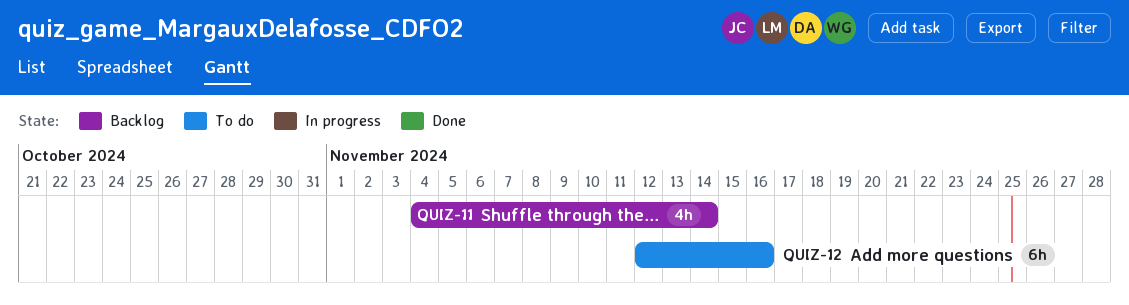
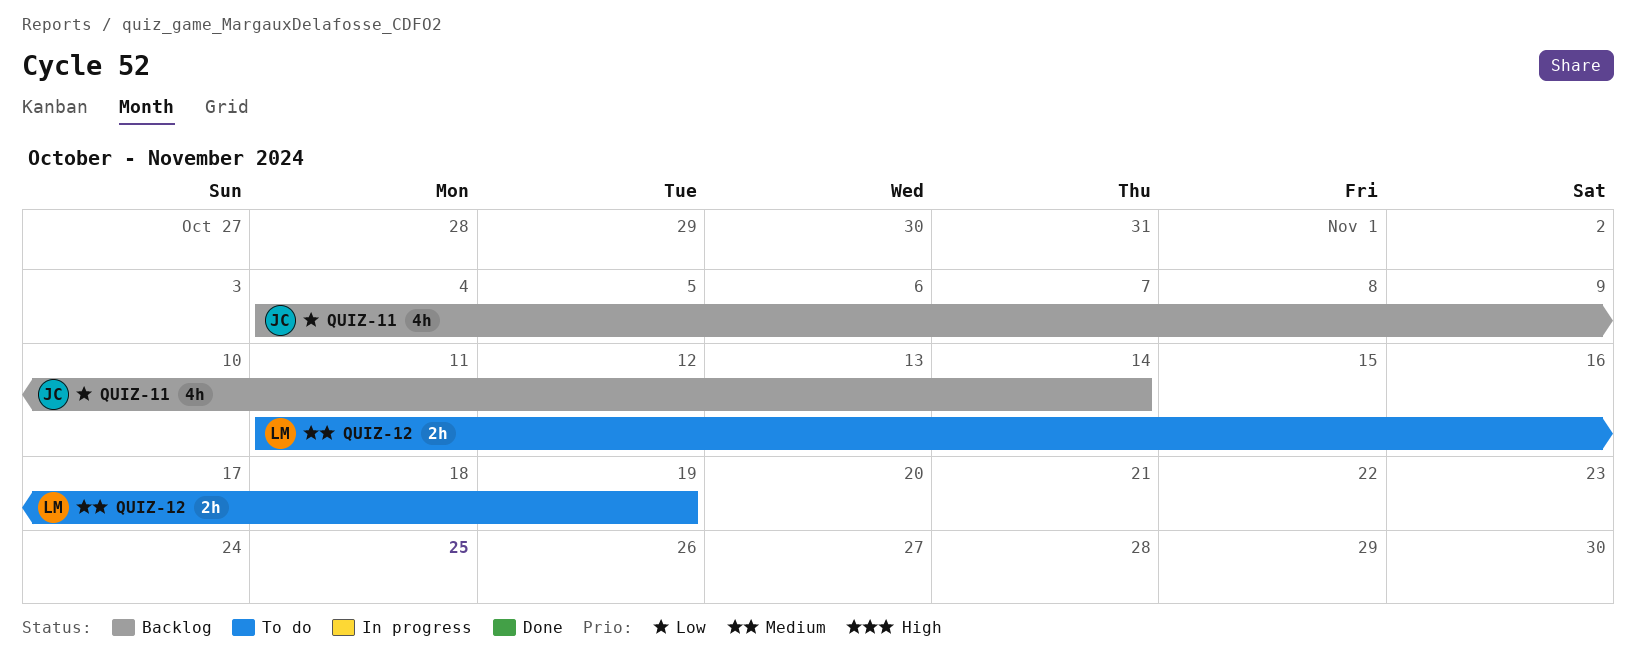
QUIZ-12, estimate: 6h -> 2h
QUIZ-12, start: Nov 12 -> Nov 11
QUIZ-12, due: Nov 16 -> Nov 19

